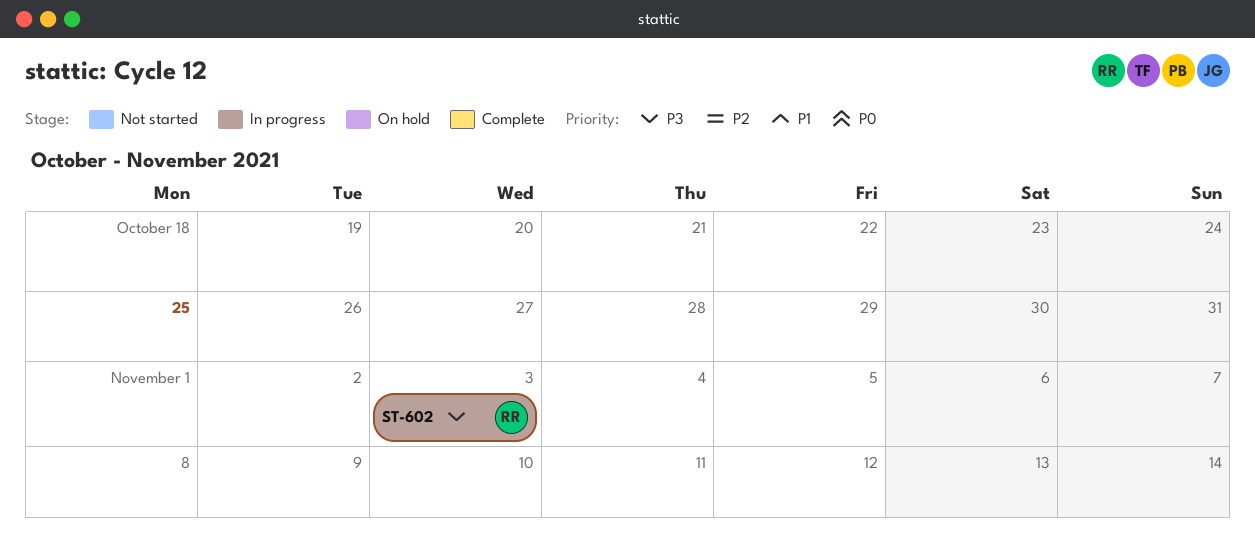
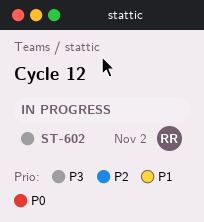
ST-602, due: Nov 3 -> Nov 2

